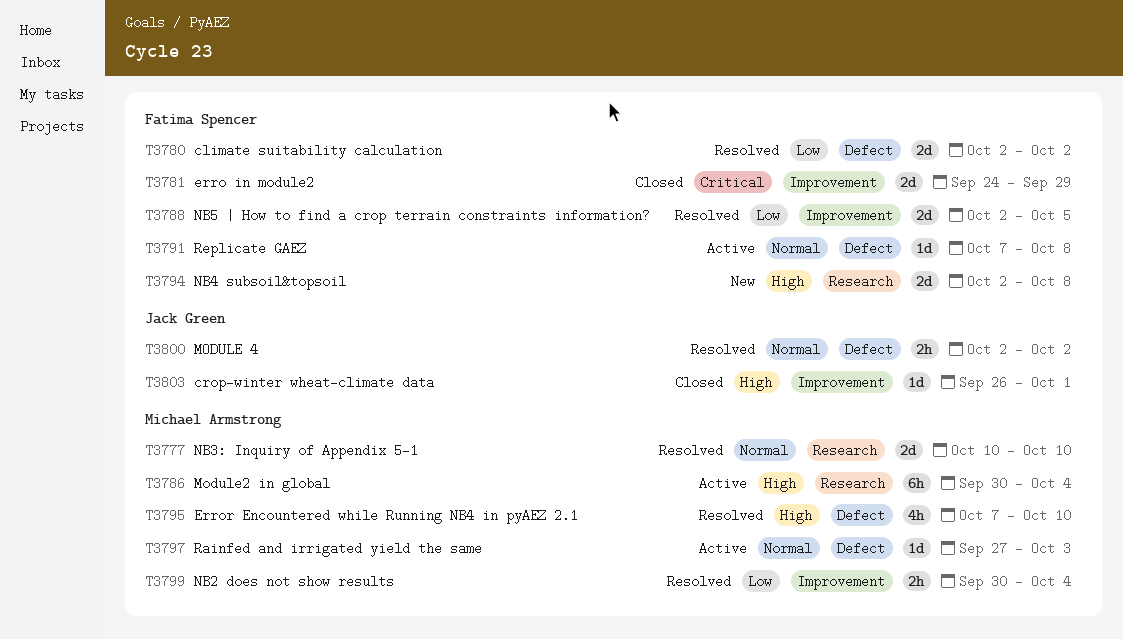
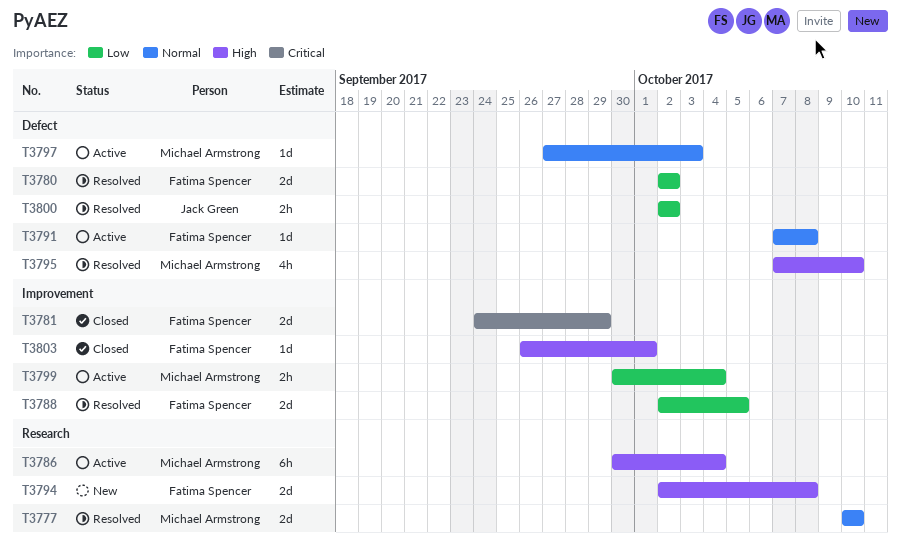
T3799, status: Resolved -> Active
T3800, priority: Normal -> Low
T3803, owner: Jack Green -> Fatima Spencer

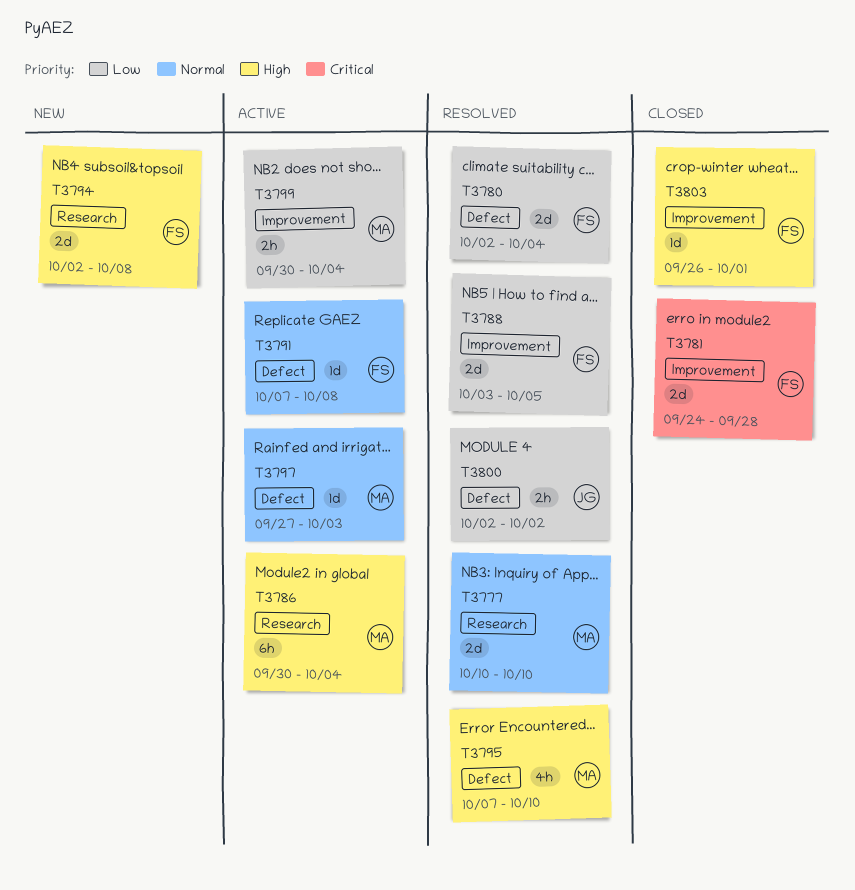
T3780, due: Oct 2 -> Oct 4
T3781, due: Sep 29 -> Sep 28
T3788, start: Oct 2 -> Oct 3

